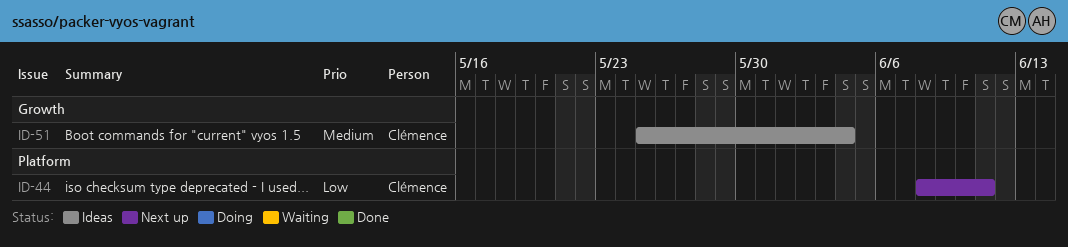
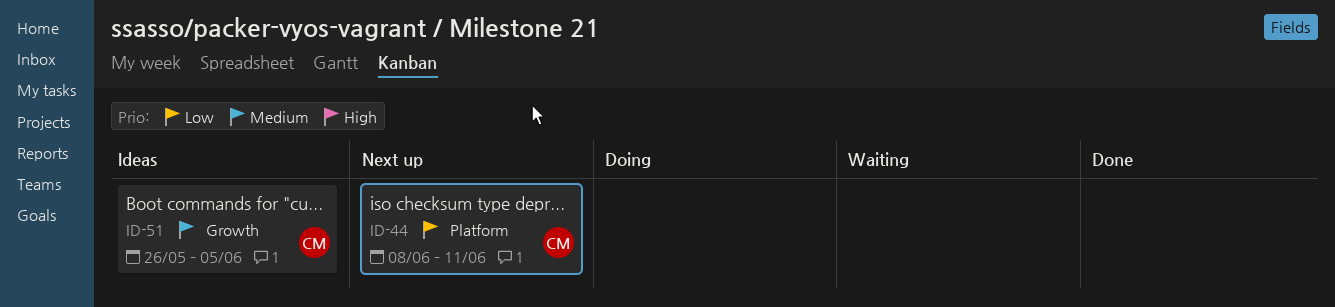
ID-51, start: May 25 -> May 26
ID-51, due: Jun 4 -> Jun 5

